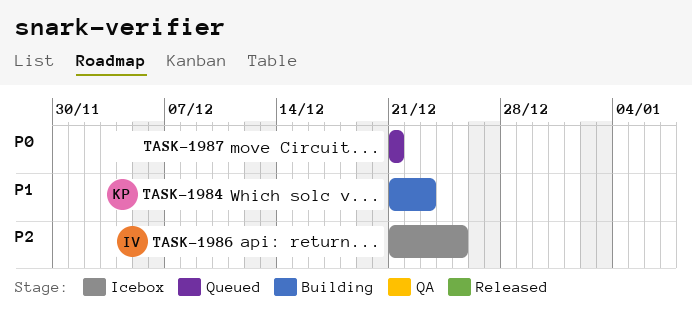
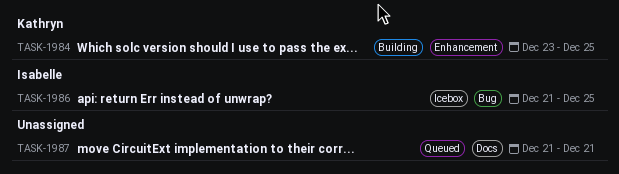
TASK-1984, start: Dec 21 -> Dec 23
TASK-1984, due: Dec 23 -> Dec 25

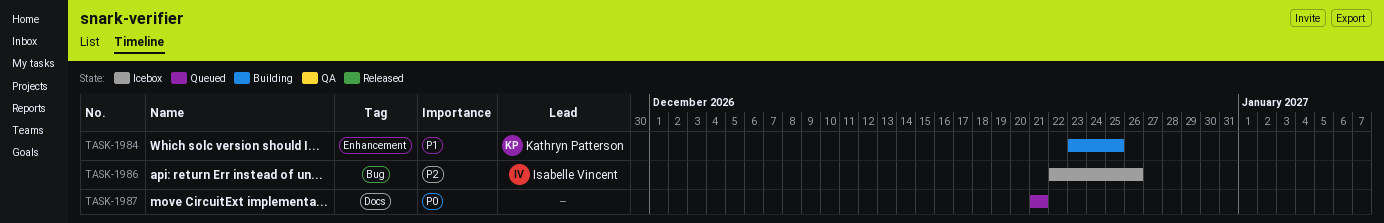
TASK-1986, start: Dec 21 -> Dec 22
TASK-1986, due: Dec 25 -> Dec 26

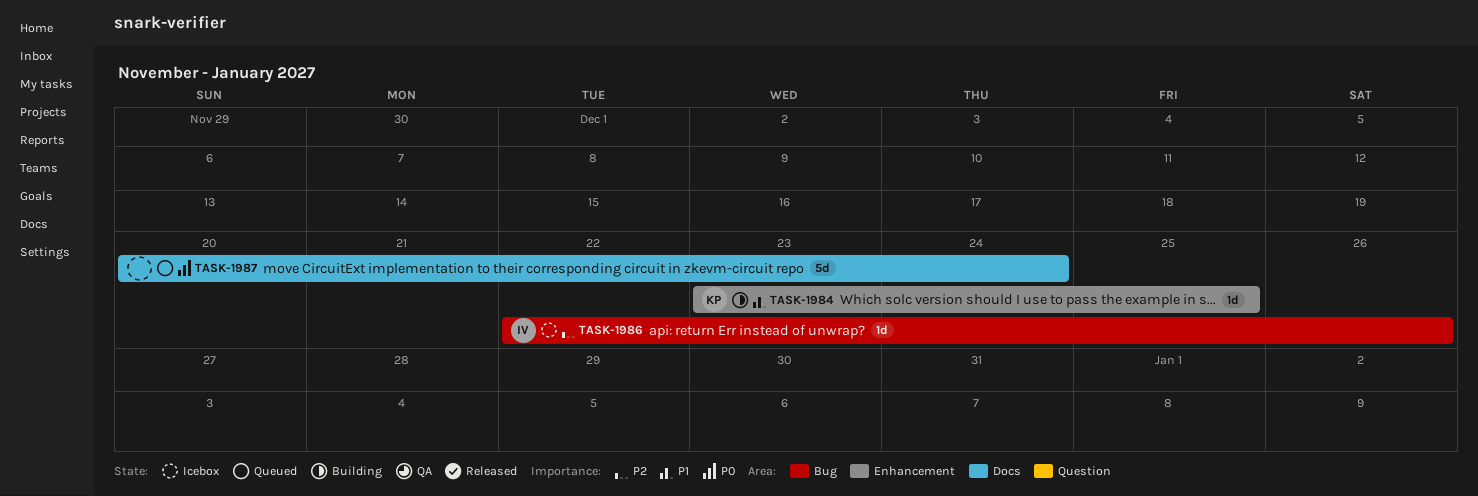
TASK-1987, start: Dec 21 -> Dec 20
TASK-1987, due: Dec 21 -> Dec 24

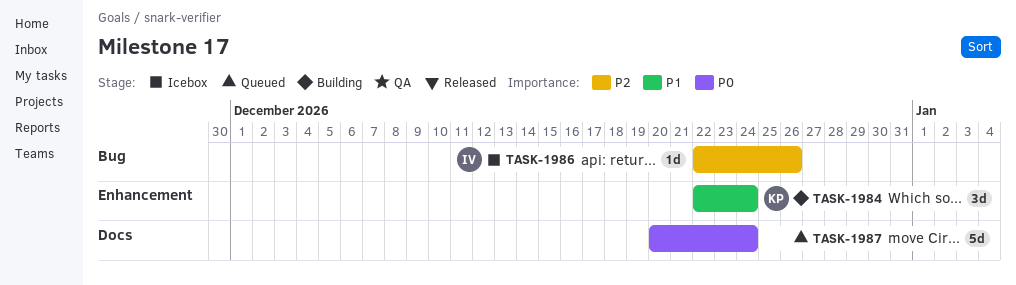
TASK-1984, estimate: 1d -> 3d
TASK-1984, start: Dec 23 -> Dec 22
TASK-1984, due: Dec 25 -> Dec 24

